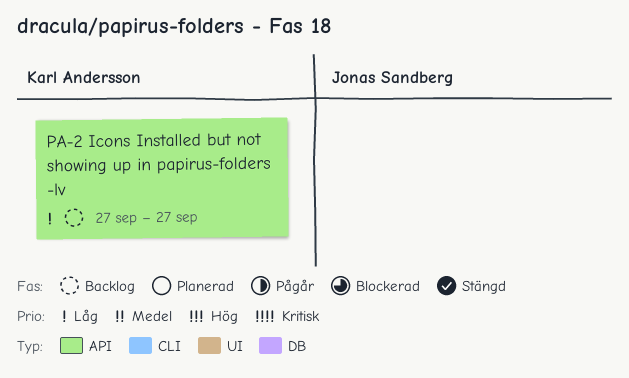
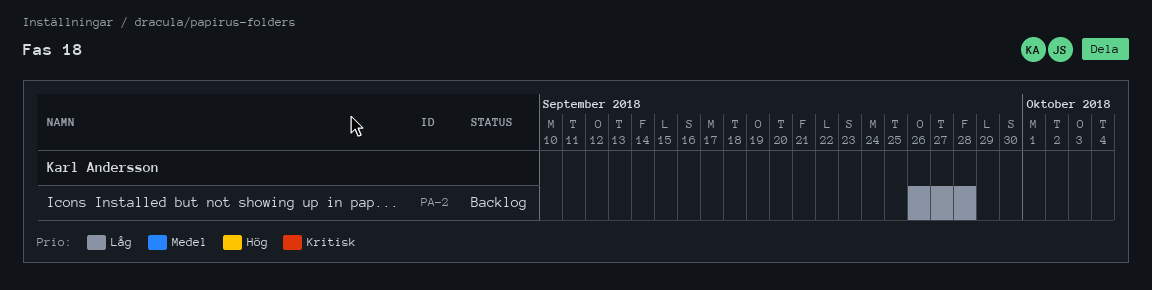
PA-2, start: Sep 27 -> Sep 26
PA-2, due: Sep 27 -> Sep 28

